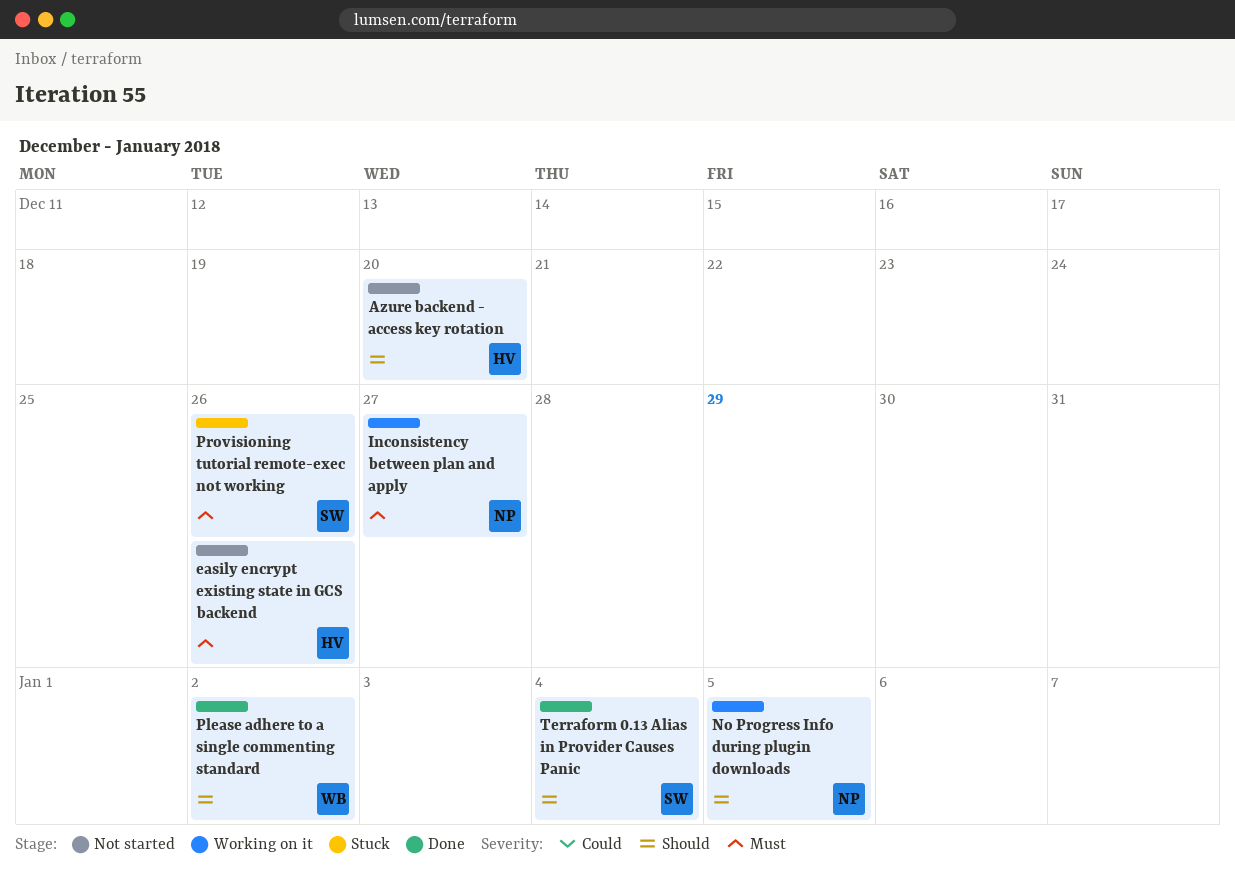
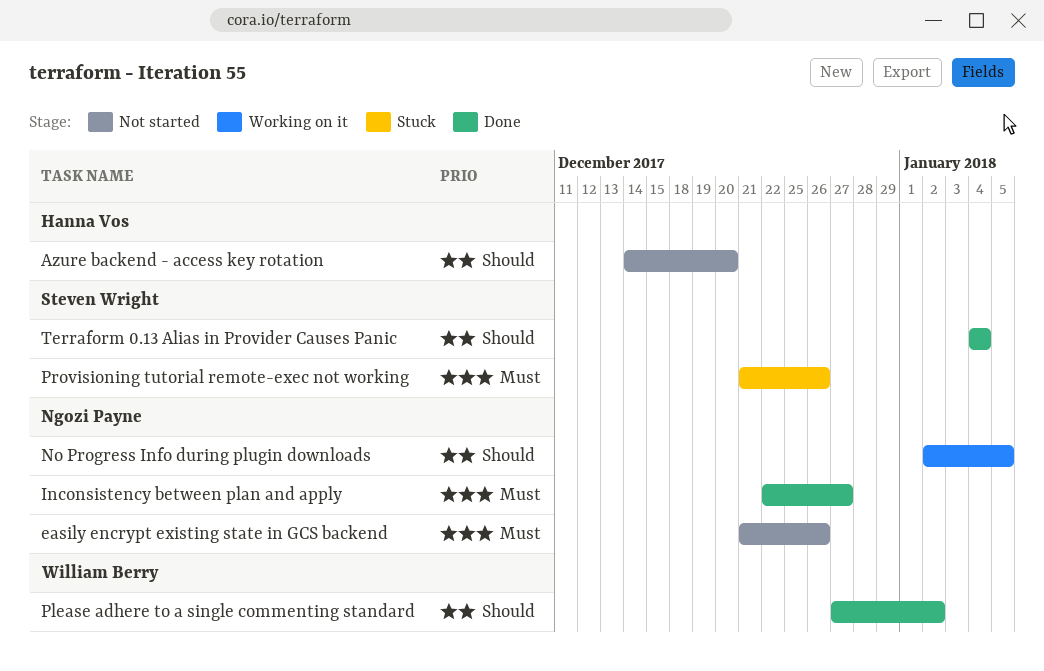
easily encrypt existing state in GCS backend, owner: Hanna Vos -> Ngozi Payne
Inconsistency between plan and apply, status: Working on it -> Done

